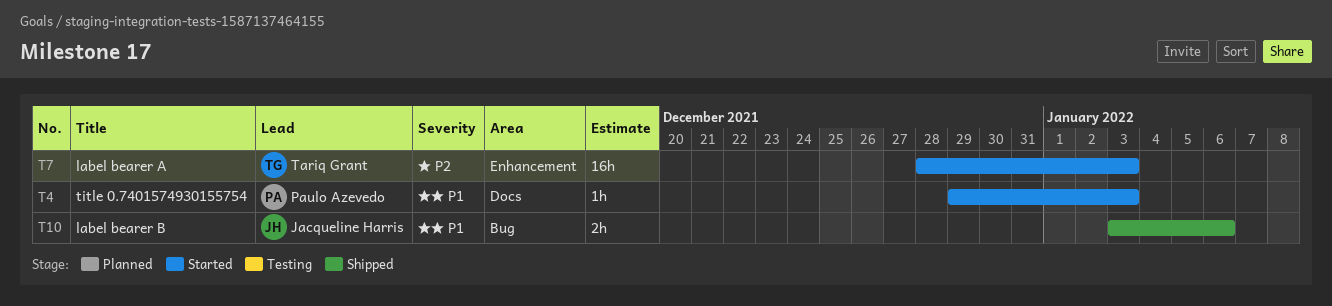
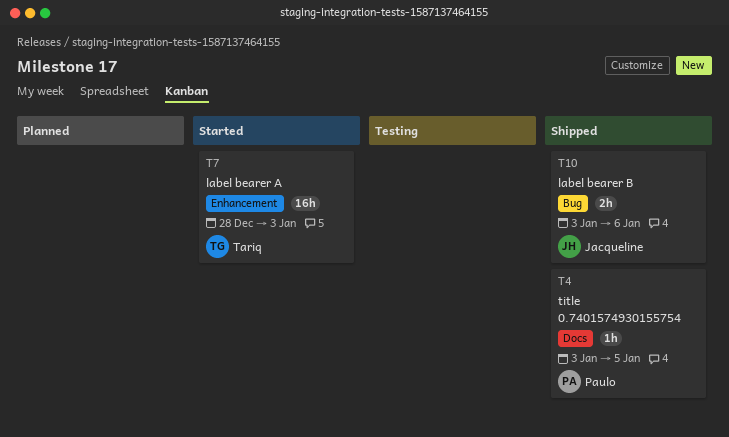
T4, status: Started -> Shipped
T4, start: Dec 29 -> Jan 3
T4, due: Jan 3 -> Jan 5

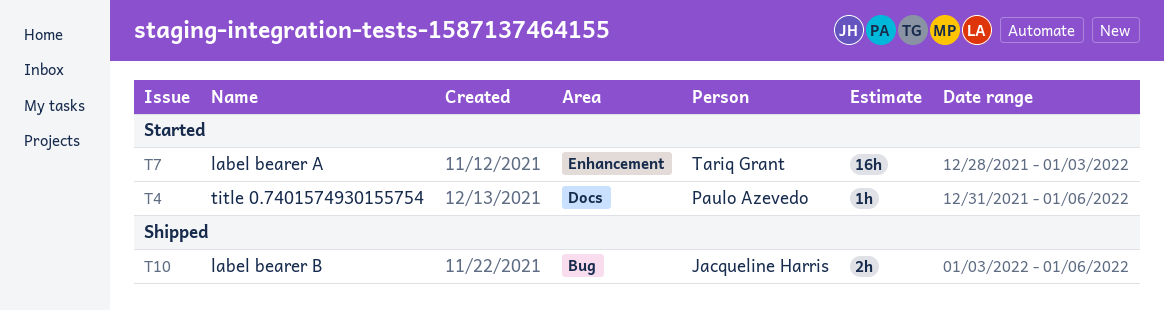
T4, status: Shipped -> Started
T4, start: Jan 3 -> Dec 31
T4, due: Jan 5 -> Jan 6

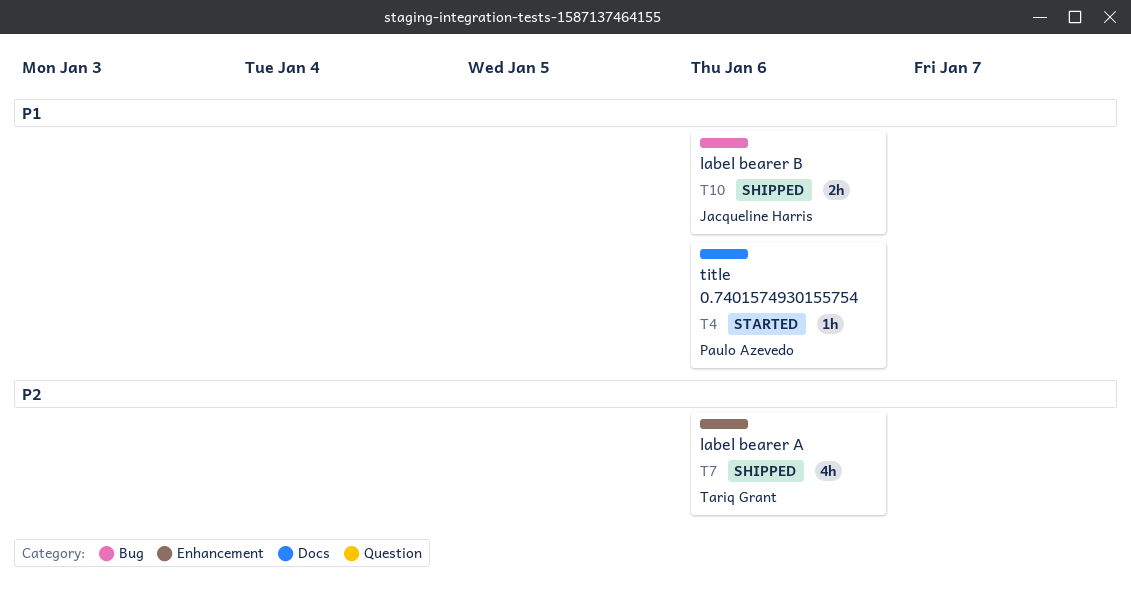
T7, status: Started -> Shipped
T7, estimate: 16h -> 4h
T7, due: Jan 3 -> Jan 6

